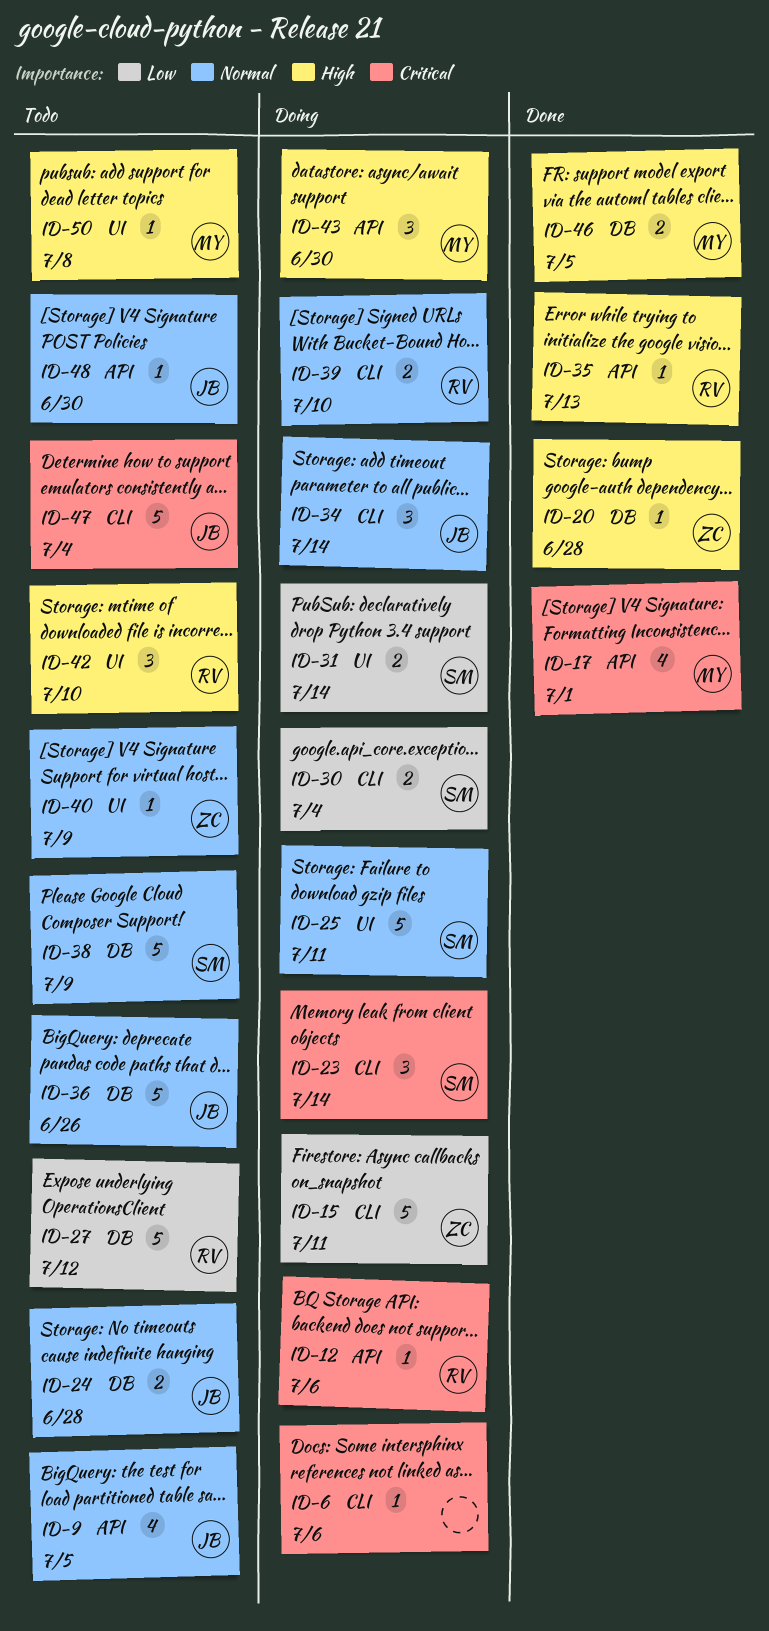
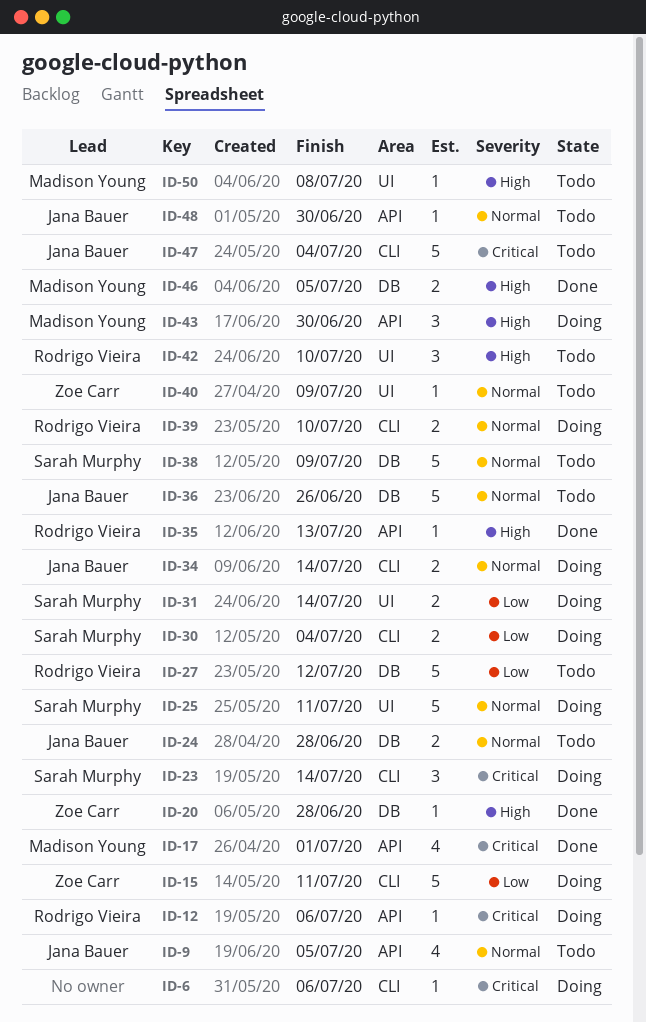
ID-34, estimate: 3 -> 2

